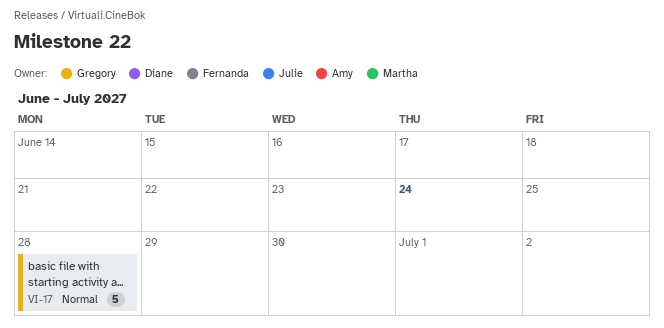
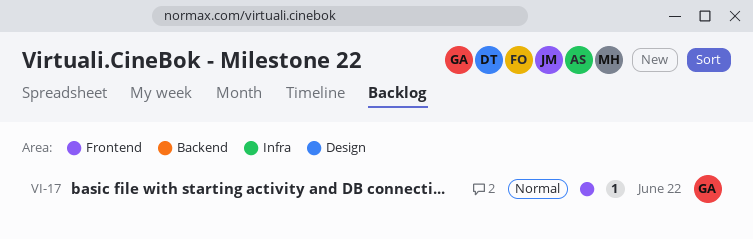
VI-17, estimate: 5 -> 1
VI-17, due: Jun 28 -> Jun 22

